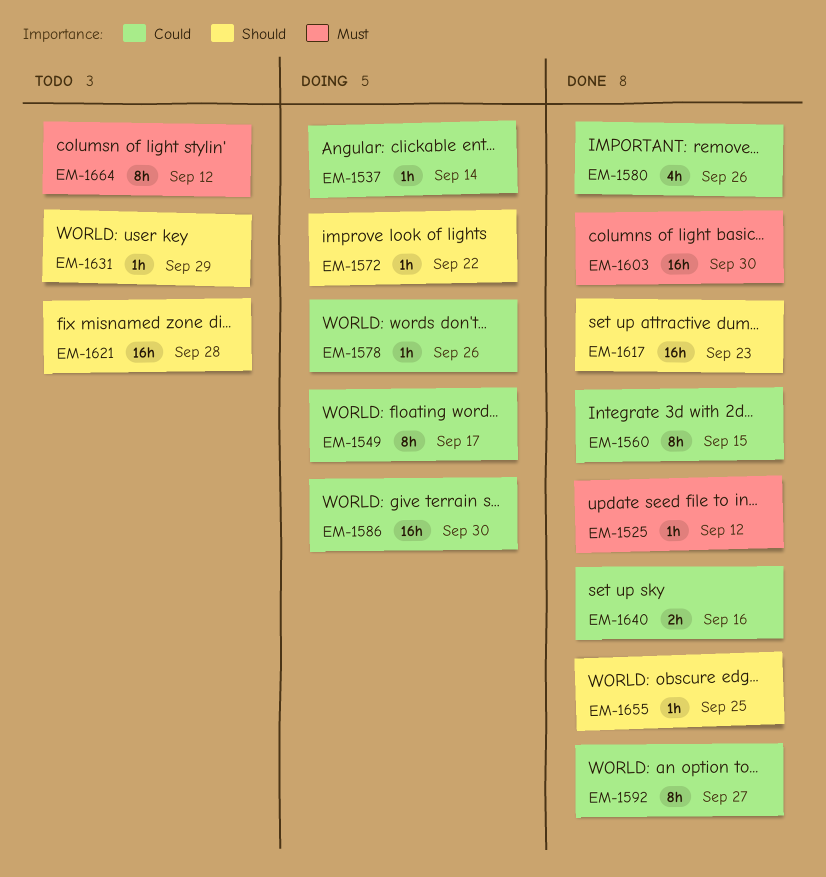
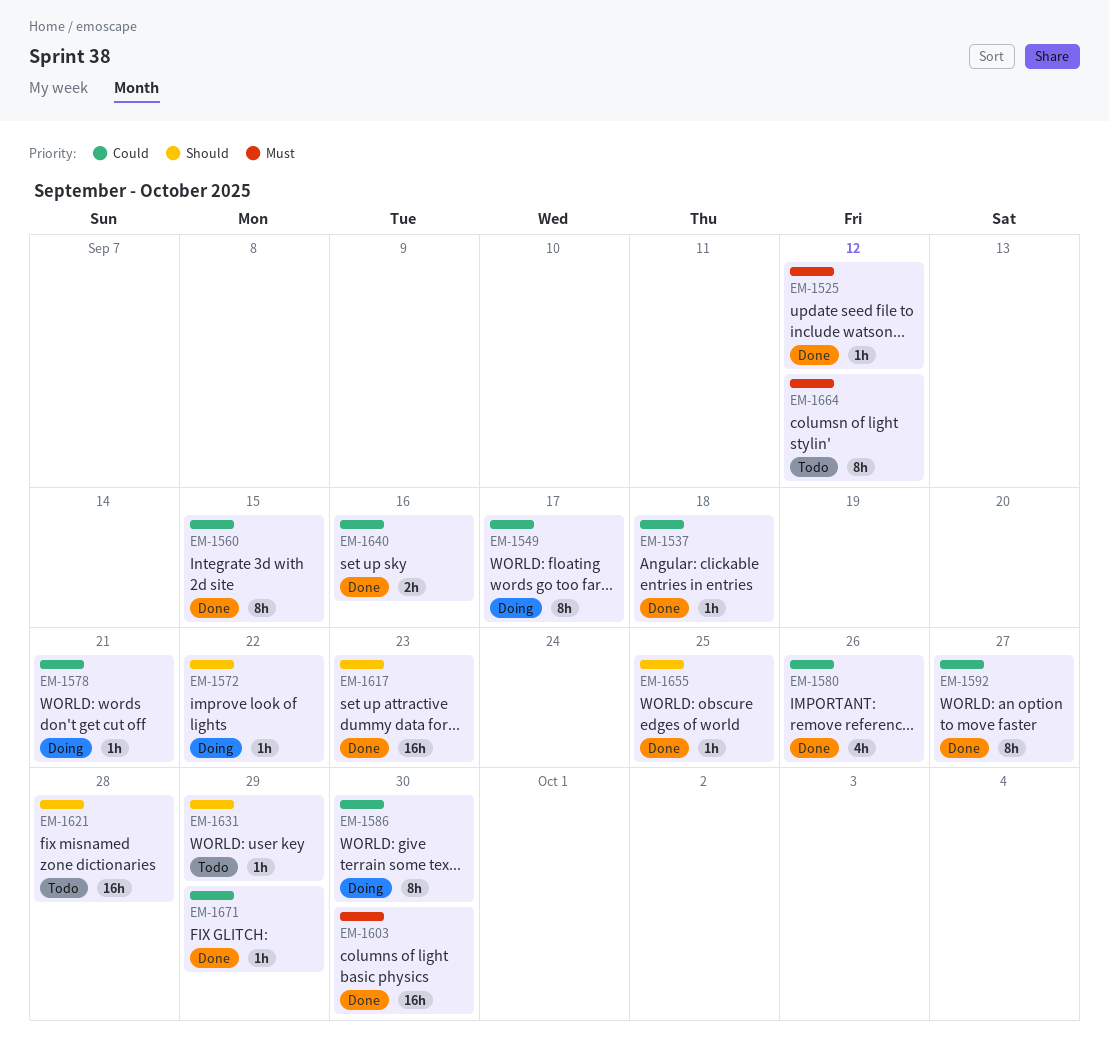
EM-1537, status: Doing -> Done
EM-1537, due: Sep 14 -> Sep 18
EM-1578, due: Sep 26 -> Sep 21
EM-1586, estimate: 16h -> 8h
EM-1671: none -> present

